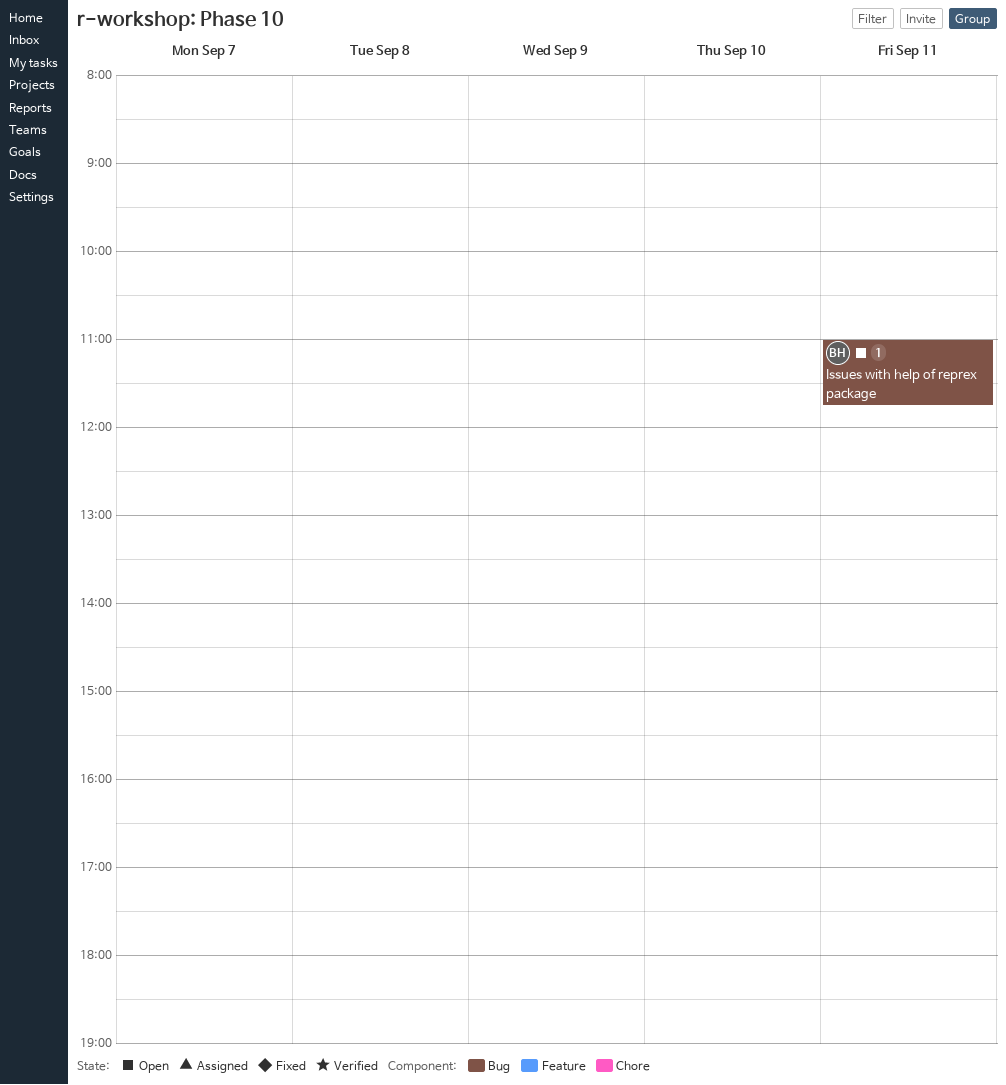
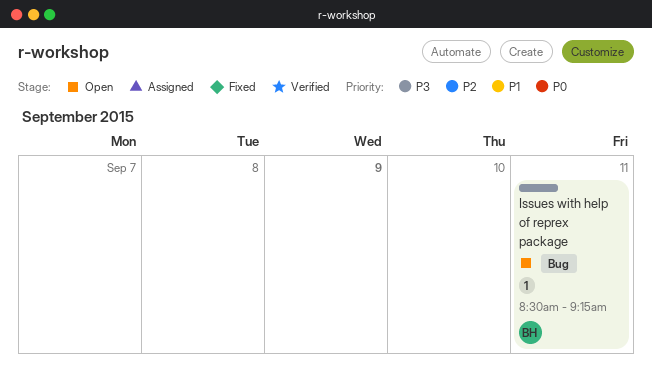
Issues with help of reprex package, begins: 11:00 -> 08:30
Issues with help of reprex package, ends: 11:45 -> 09:15

